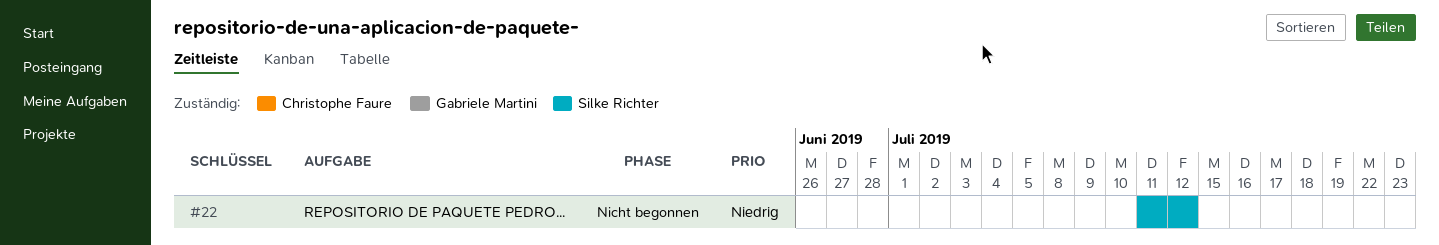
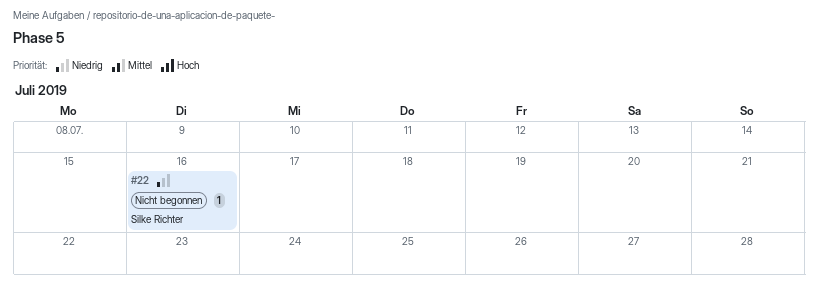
#22, due: Jul 12 -> Jul 16

